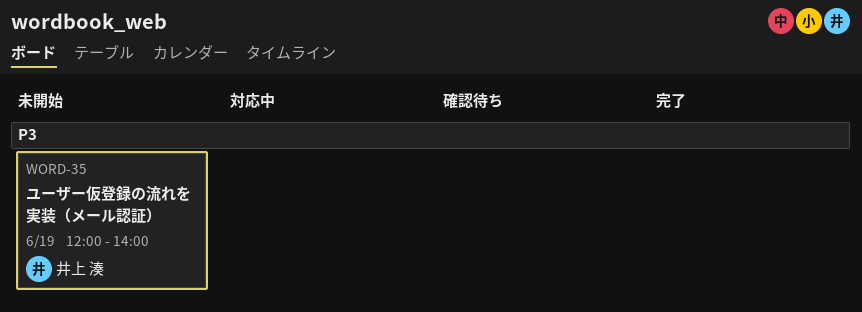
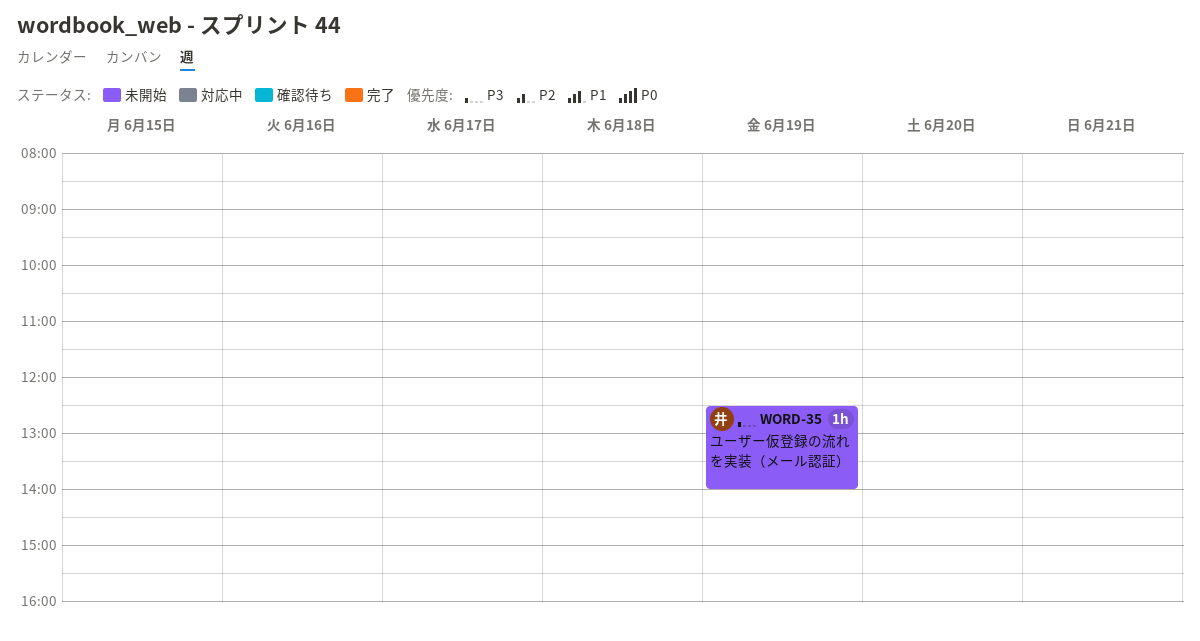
WORD-35, begins: 12:00 -> 12:30

